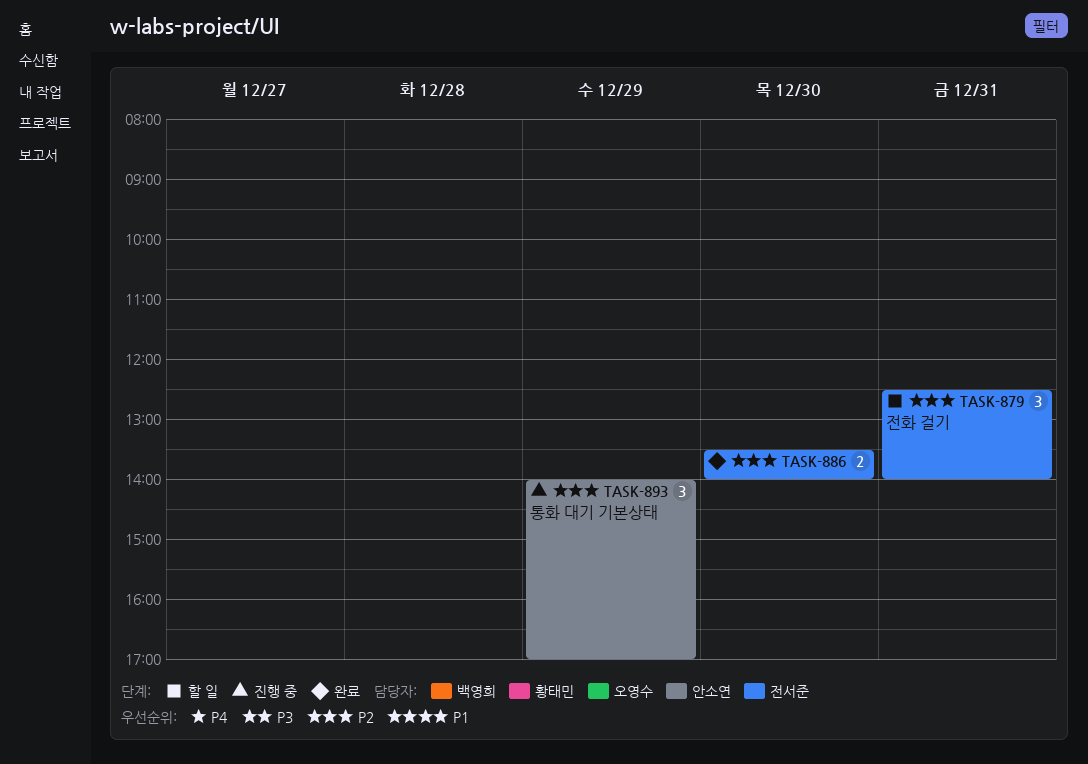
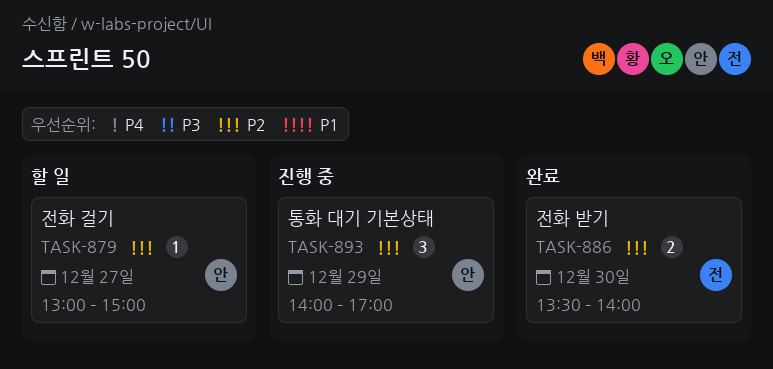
TASK-879, owner: 전서준 -> 안소연
TASK-879, estimate: 3 -> 1
TASK-879, day: Dec 31 -> Dec 27
TASK-879, begins: 12:30 -> 13:00
TASK-879, ends: 14:00 -> 15:00

